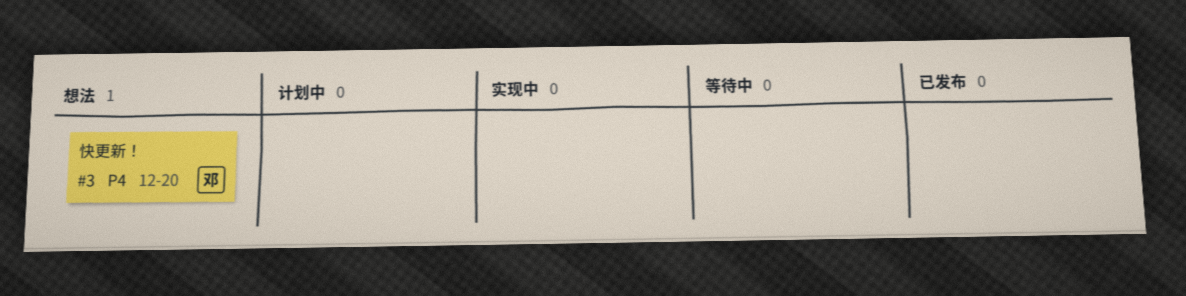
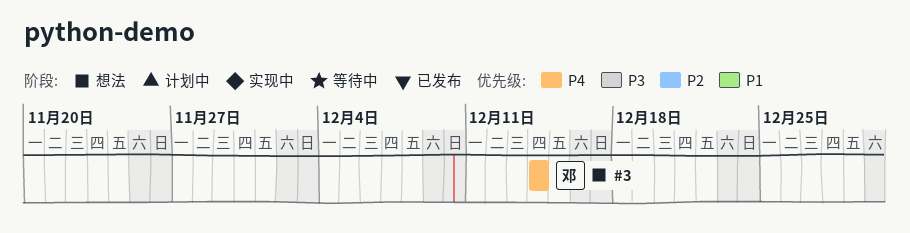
#3, due: Dec 20 -> Dec 14

